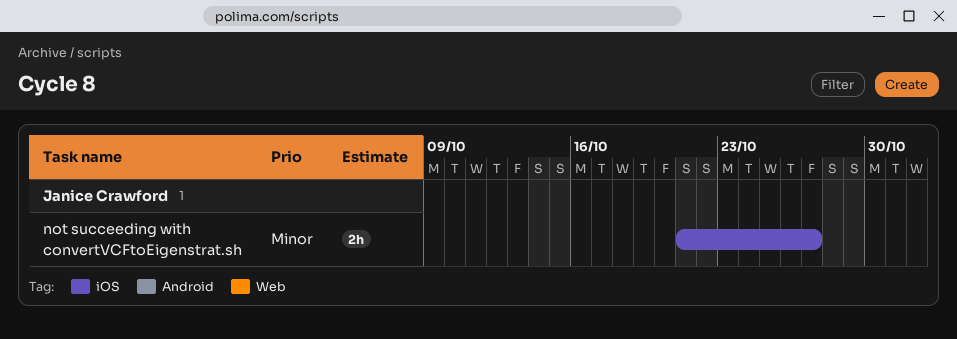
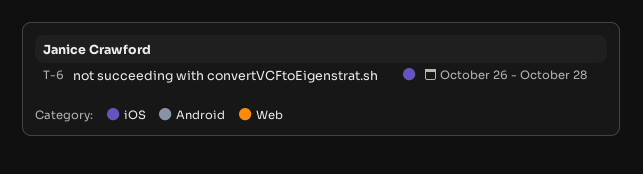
not succeeding with convertVCFtoEigenstrat.sh, start: Oct 21 -> Oct 26
not succeeding with convertVCFtoEigenstrat.sh, due: Oct 27 -> Oct 28

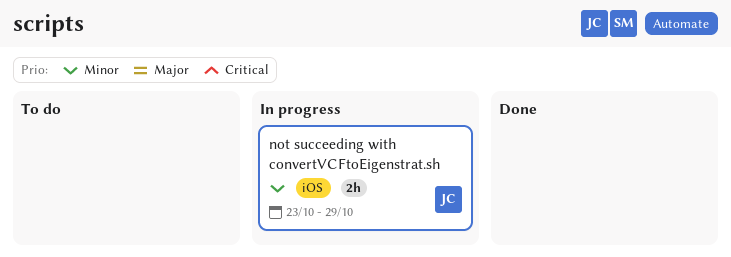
not succeeding with convertVCFtoEigenstrat.sh, start: Oct 26 -> Oct 23
not succeeding with convertVCFtoEigenstrat.sh, due: Oct 28 -> Oct 29

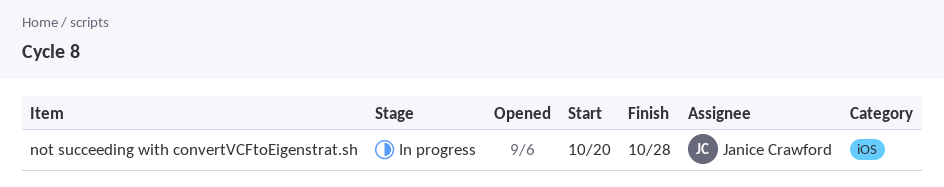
not succeeding with convertVCFtoEigenstrat.sh, start: Oct 23 -> Oct 20
not succeeding with convertVCFtoEigenstrat.sh, due: Oct 29 -> Oct 28

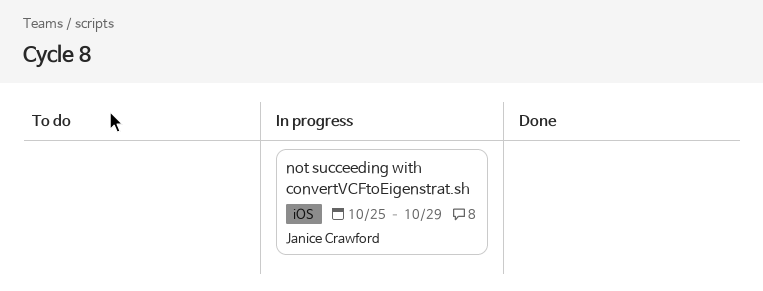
not succeeding with convertVCFtoEigenstrat.sh, start: Oct 20 -> Oct 25
not succeeding with convertVCFtoEigenstrat.sh, due: Oct 28 -> Oct 29

